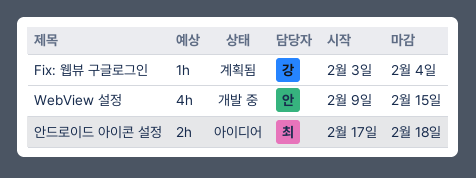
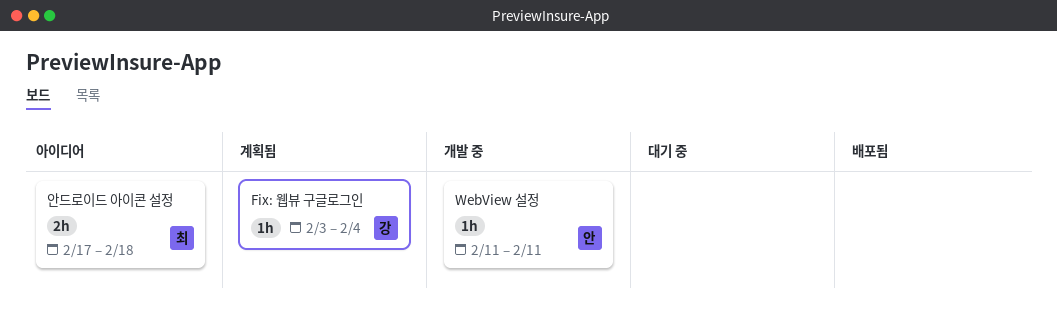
WebView 설정, estimate: 4h -> 1h
WebView 설정, start: Feb 9 -> Feb 11
WebView 설정, due: Feb 15 -> Feb 11

